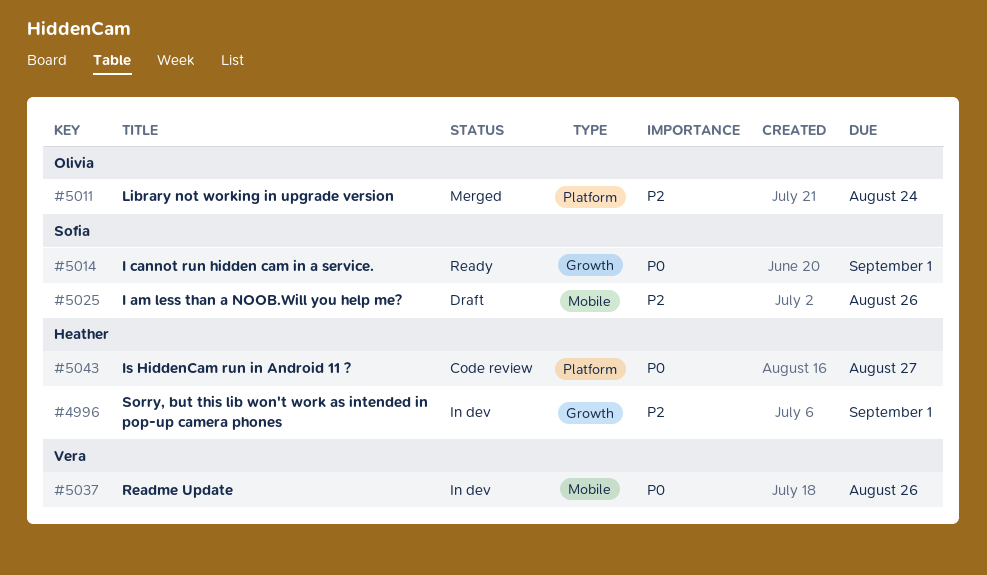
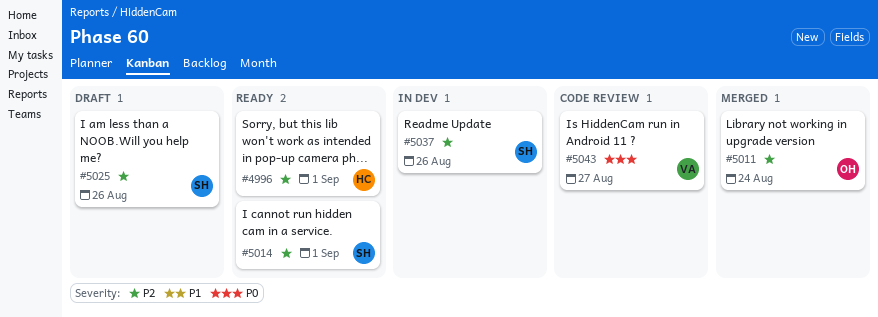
#4996, status: In dev -> Ready
#5014, priority: P0 -> P2
#5037, owner: Vera -> Sofia
#5037, priority: P0 -> P2
#5043, owner: Heather -> Vera

